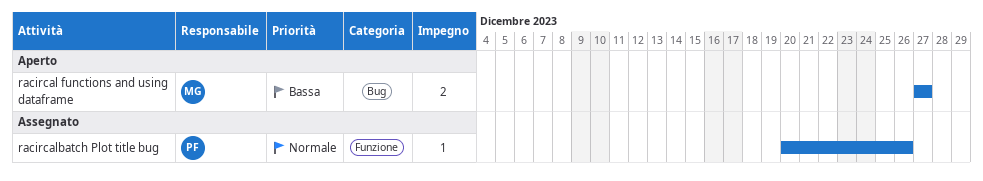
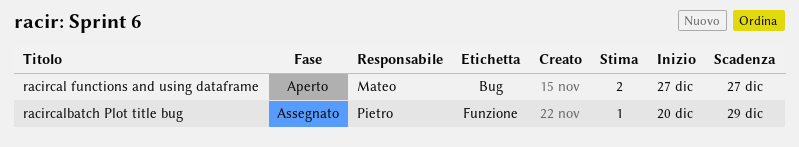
racircalbatch Plot title bug, due: Dec 26 -> Dec 29

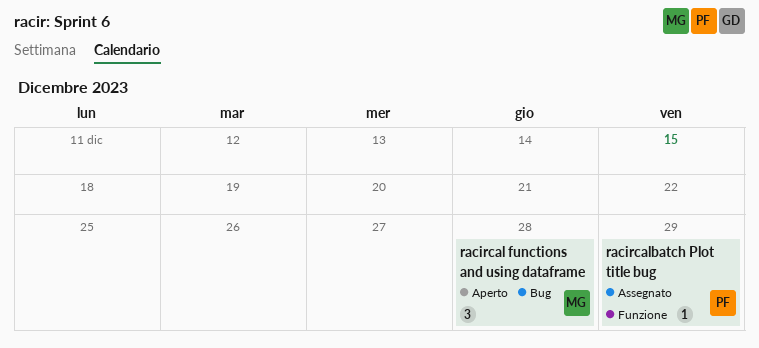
racircal functions and using dataframe, estimate: 2 -> 3
racircal functions and using dataframe, due: Dec 27 -> Dec 28

